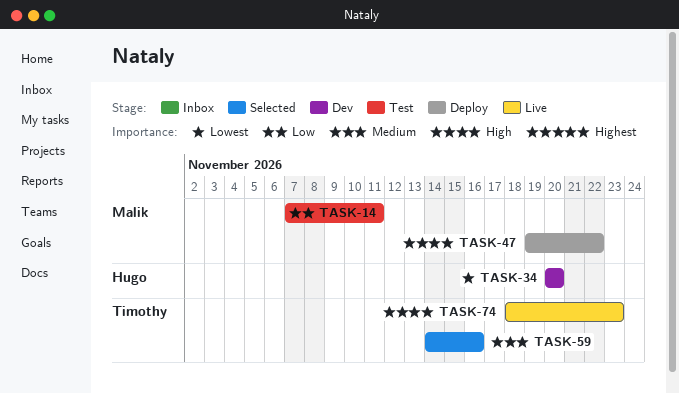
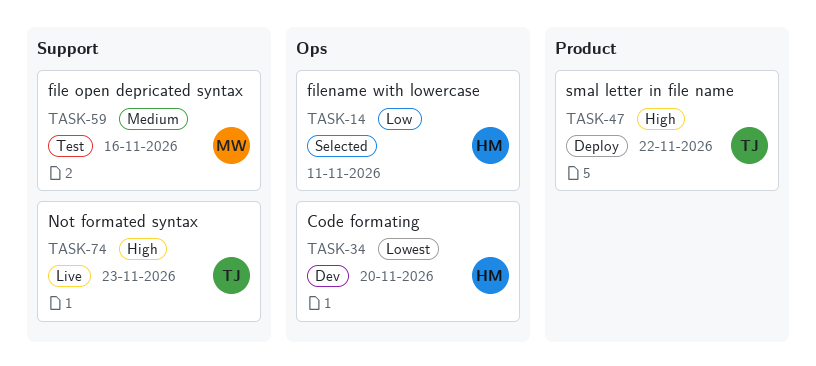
TASK-14, status: Test -> Selected
TASK-14, owner: Malik -> Hugo
TASK-47, owner: Malik -> Timothy
TASK-59, status: Selected -> Test
TASK-59, owner: Timothy -> Malik

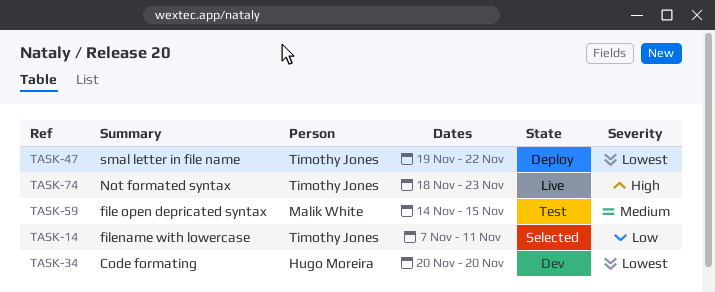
TASK-14, owner: Hugo Moreira -> Timothy Jones
TASK-47, priority: High -> Lowest
TASK-59, due: Nov 16 -> Nov 15

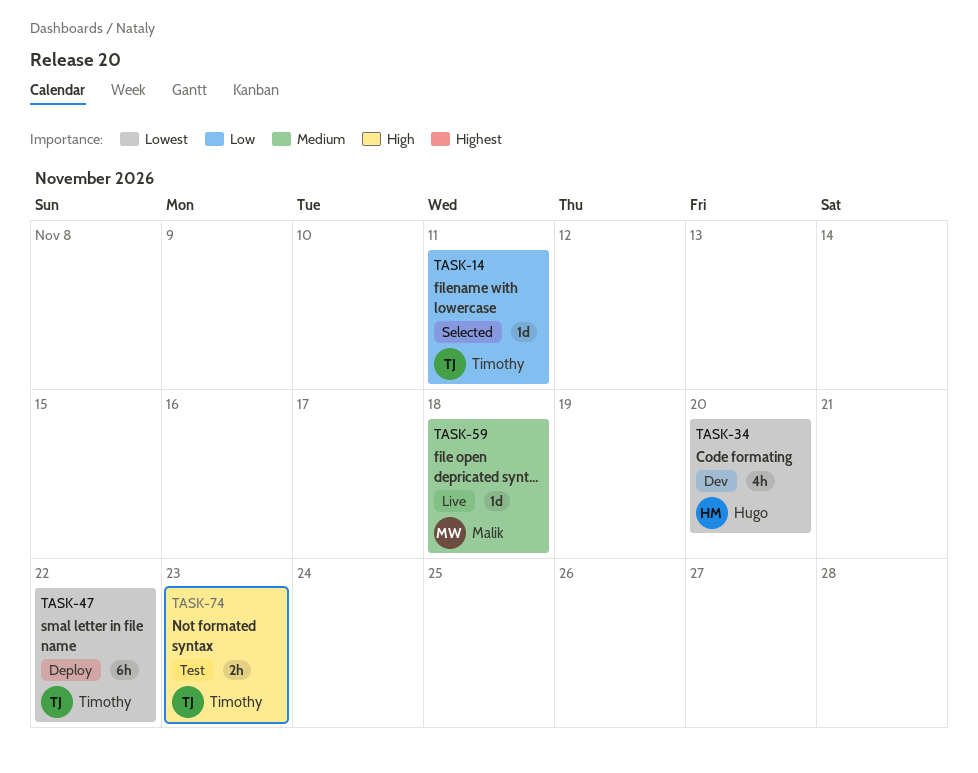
TASK-59, status: Test -> Live
TASK-59, due: Nov 15 -> Nov 18
TASK-74, status: Live -> Test

